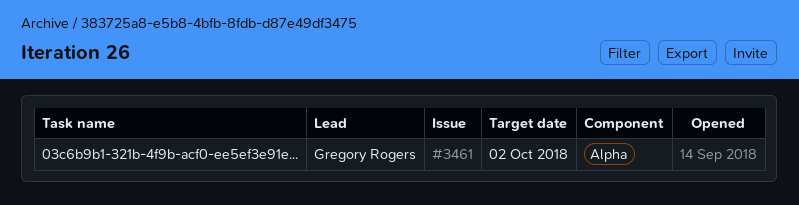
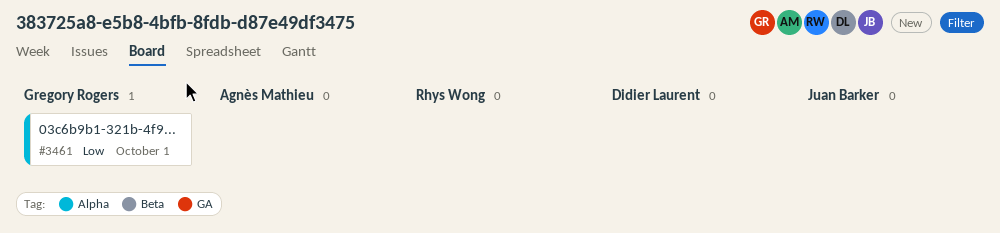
#3461, due: Oct 2 -> Oct 1

